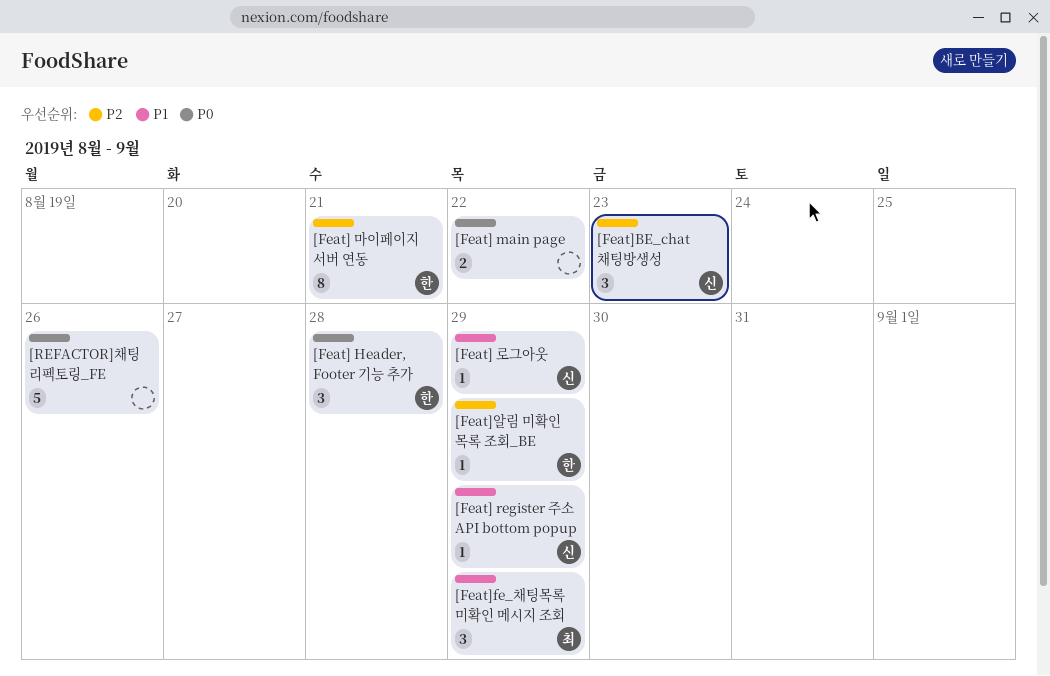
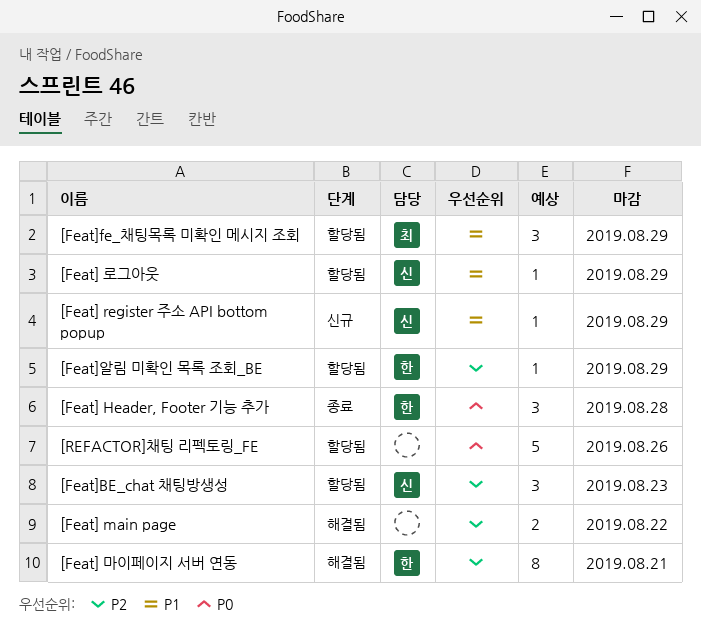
[Feat] main page, priority: P0 -> P2

